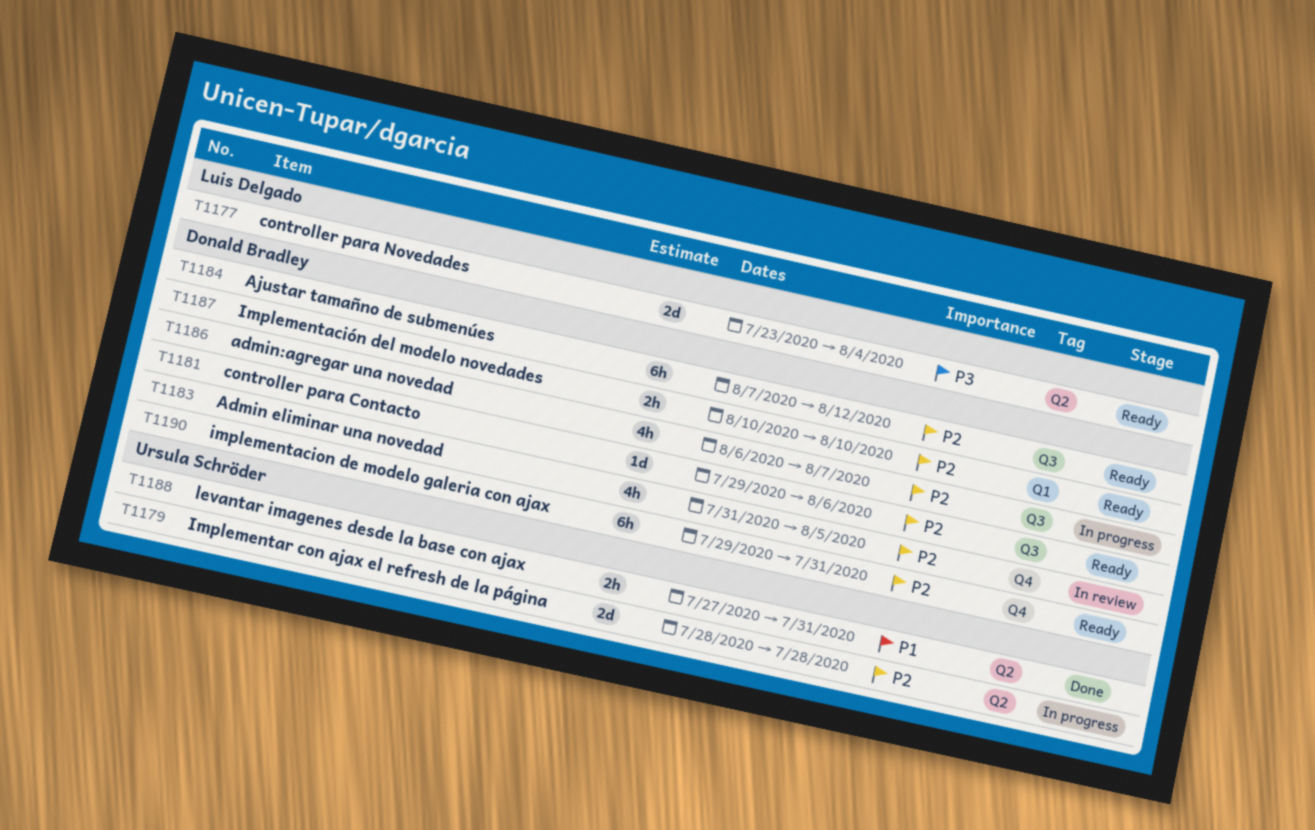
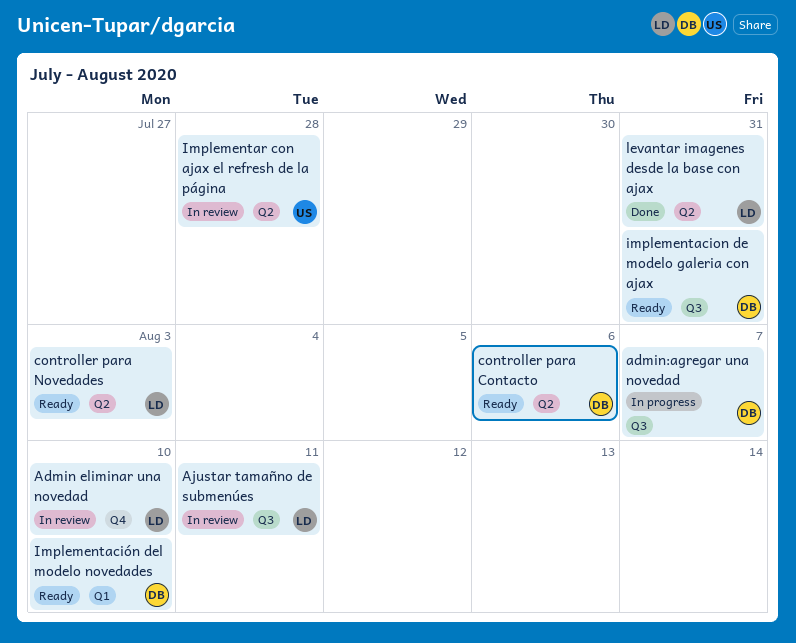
Admin eliminar una novedad, owner: Donald Bradley -> Luis Delgado
Admin eliminar una novedad, due: Aug 5 -> Aug 10
Ajustar tamañno de submenúes, status: Ready -> In review
Ajustar tamañno de submenúes, owner: Donald Bradley -> Luis Delgado
Ajustar tamañno de submenúes, due: Aug 12 -> Aug 11
controller para Contacto, label: Q3 -> Q2
controller para Novedades, due: Aug 4 -> Aug 3
implementacion de modelo galeria con ajax, label: Q4 -> Q3
Implementar con ajax el refresh de la página, status: In progress -> In review
levantar imagenes desde la base con ajax, owner: Ursula Schröder -> Luis Delgado

